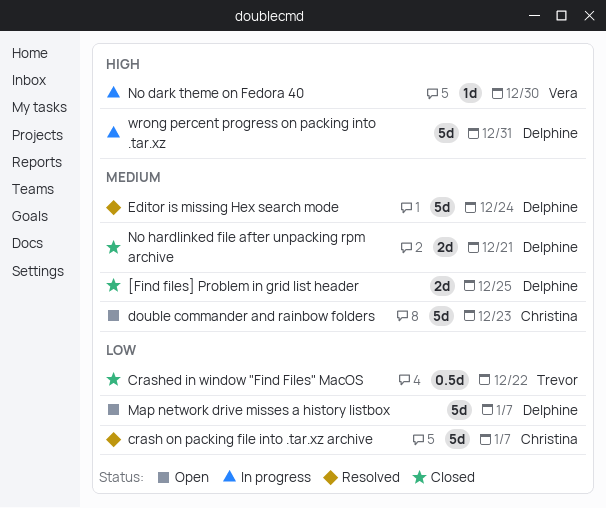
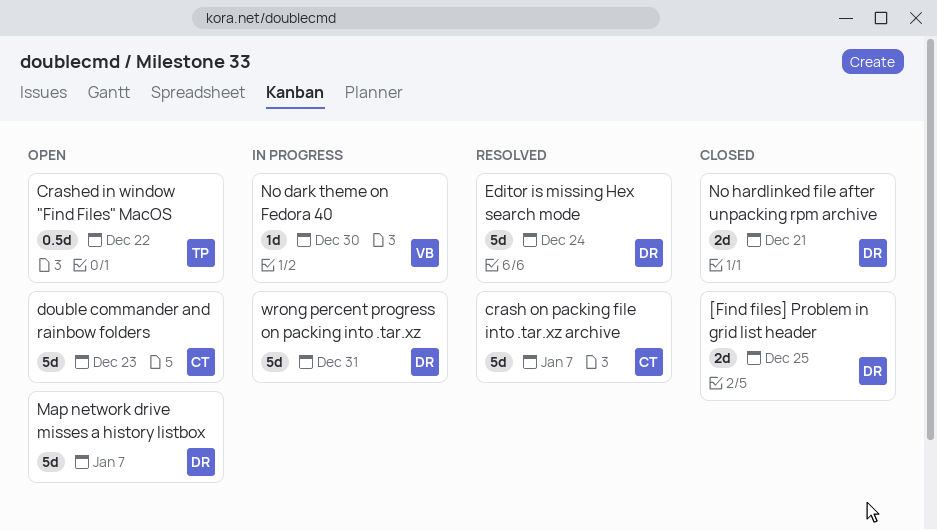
Crashed in window "Find Files" MacOS, status: Closed -> Open

